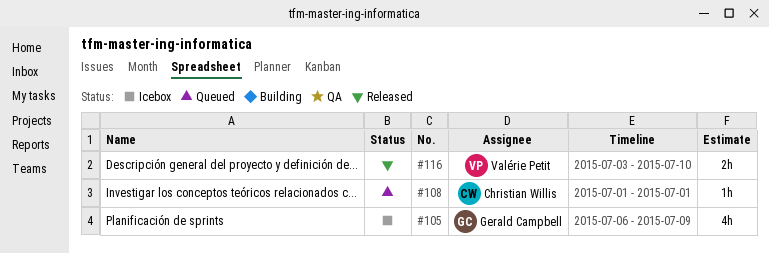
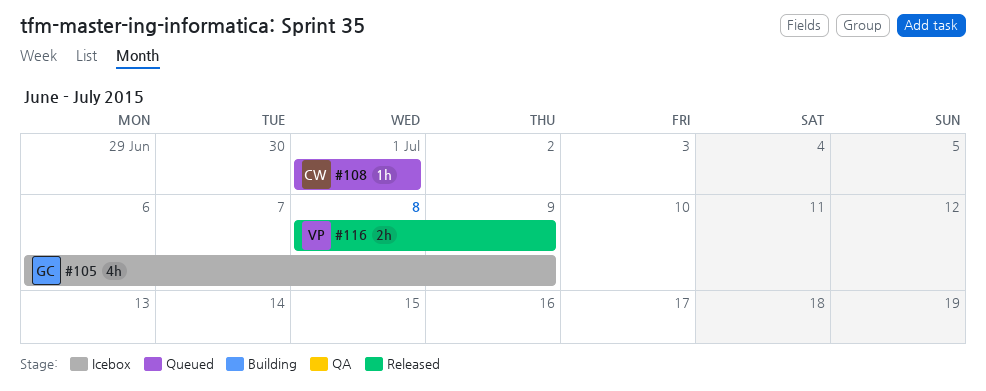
#116, start: Jul 3 -> Jul 8
#116, due: Jul 10 -> Jul 9

